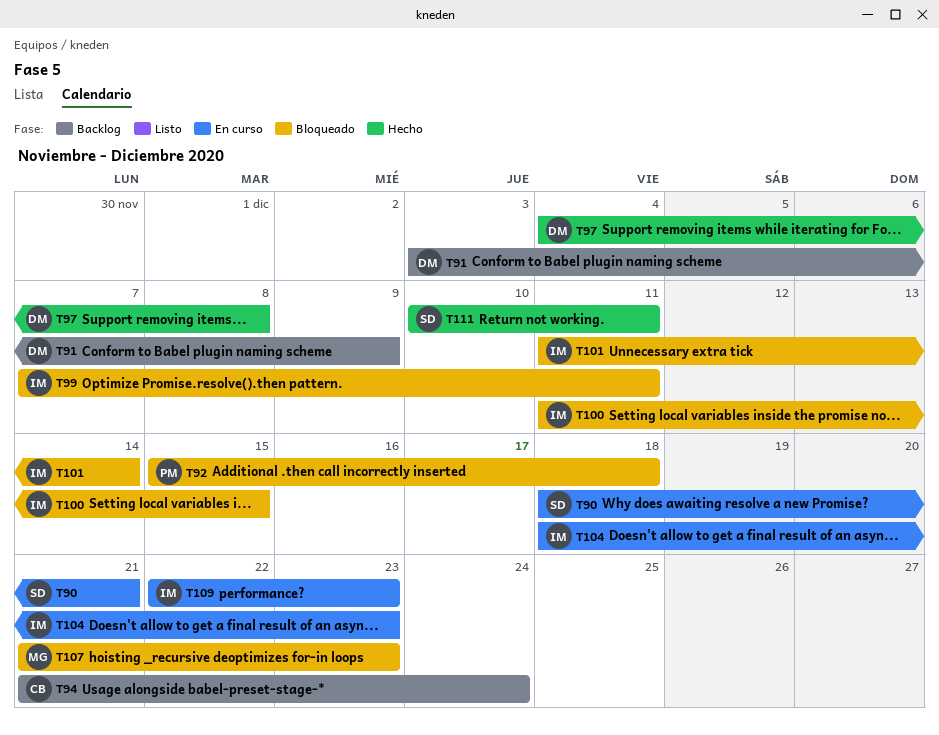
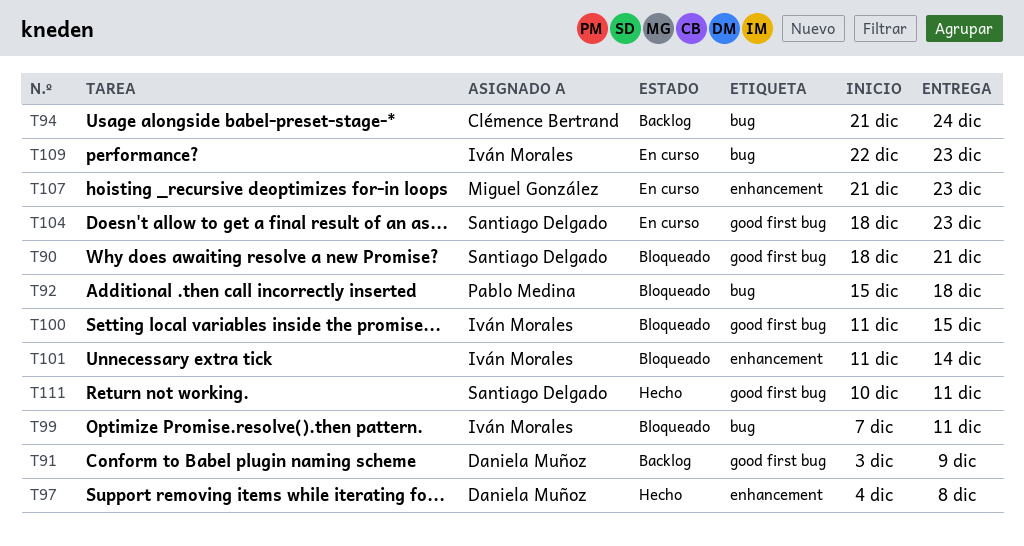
T90, status: En curso -> Bloqueado
T104, owner: Iván Morales -> Santiago Delgado
T107, status: Bloqueado -> En curso

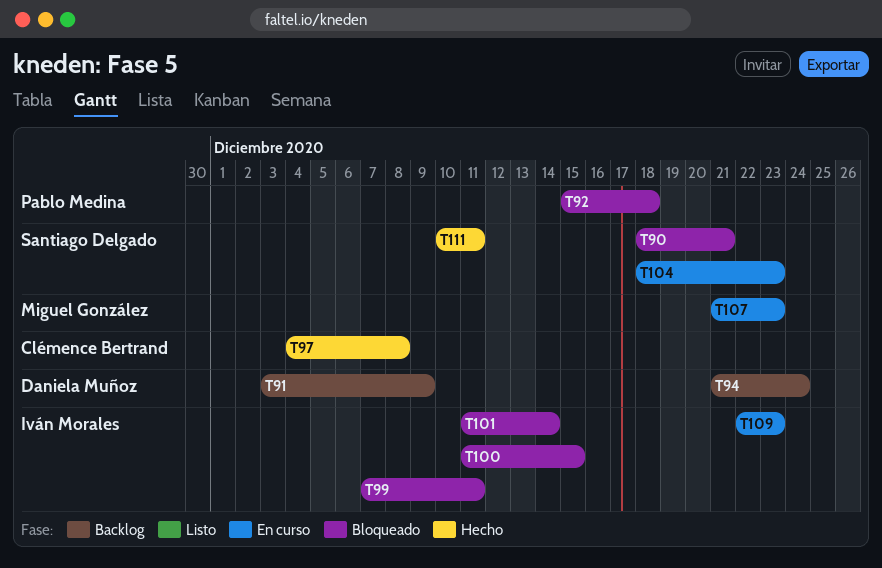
T94, owner: Clémence Bertrand -> Daniela Muñoz
T97, owner: Daniela Muñoz -> Clémence Bertrand

